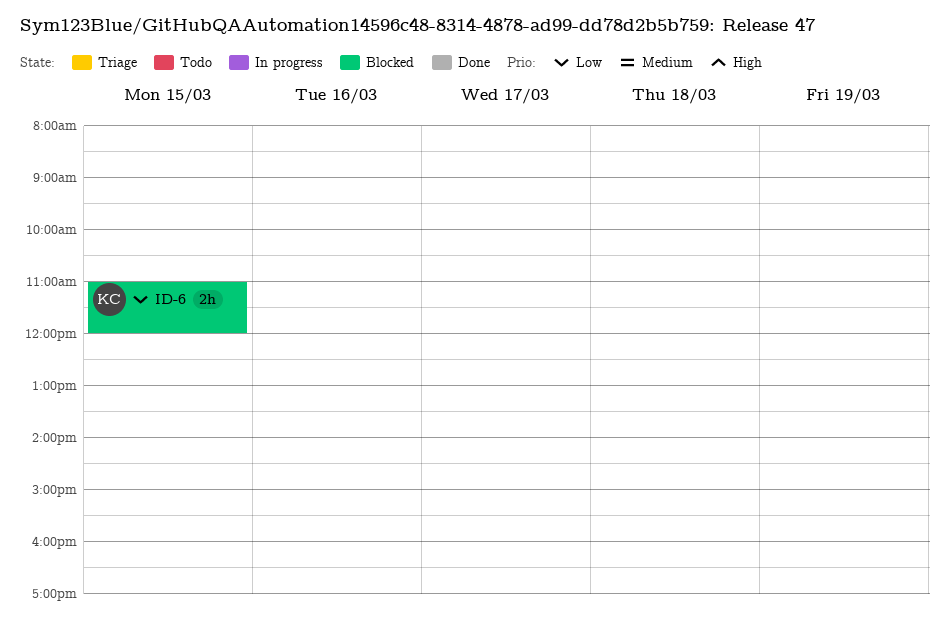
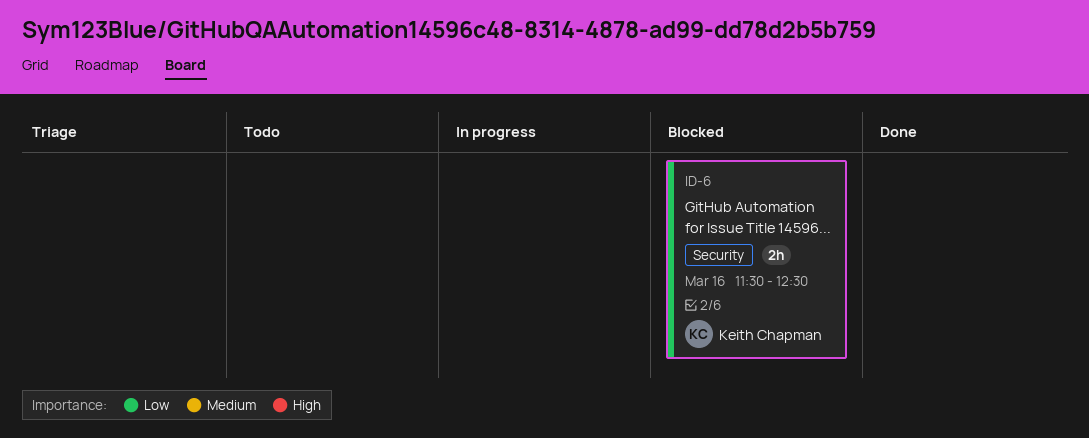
ID-6, day: Mar 15 -> Mar 16
ID-6, begins: 11:00 -> 11:30
ID-6, ends: 12:00 -> 12:30

